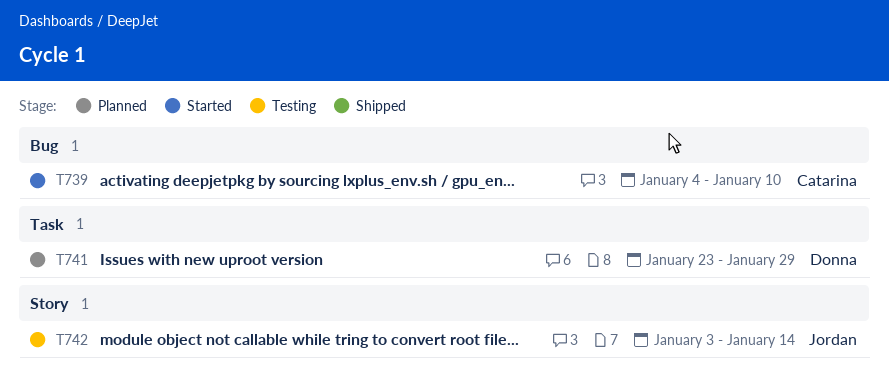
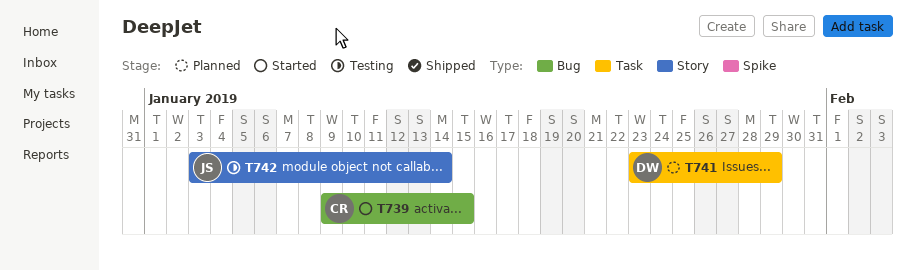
T739, start: Jan 4 -> Jan 9
T739, due: Jan 10 -> Jan 15

